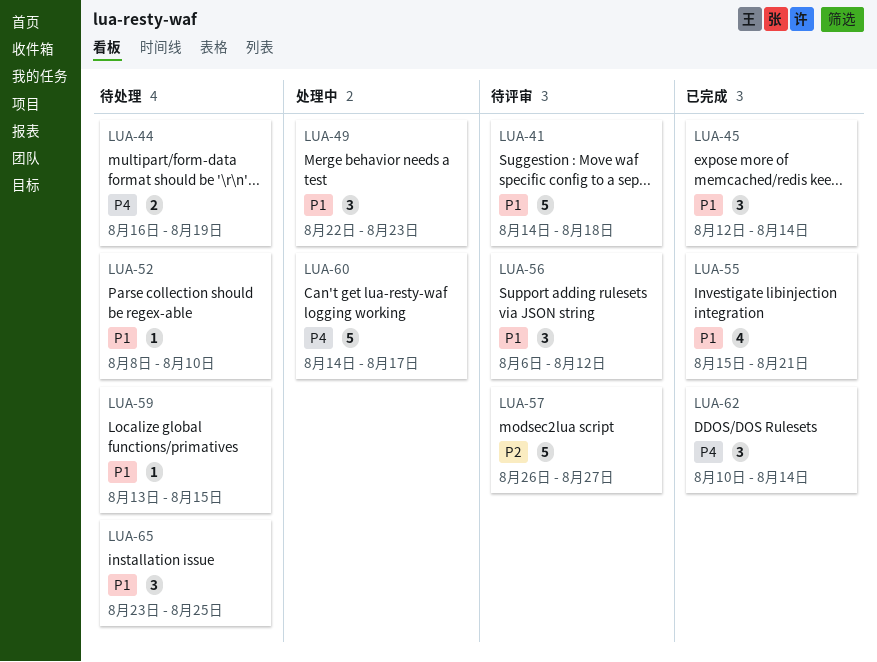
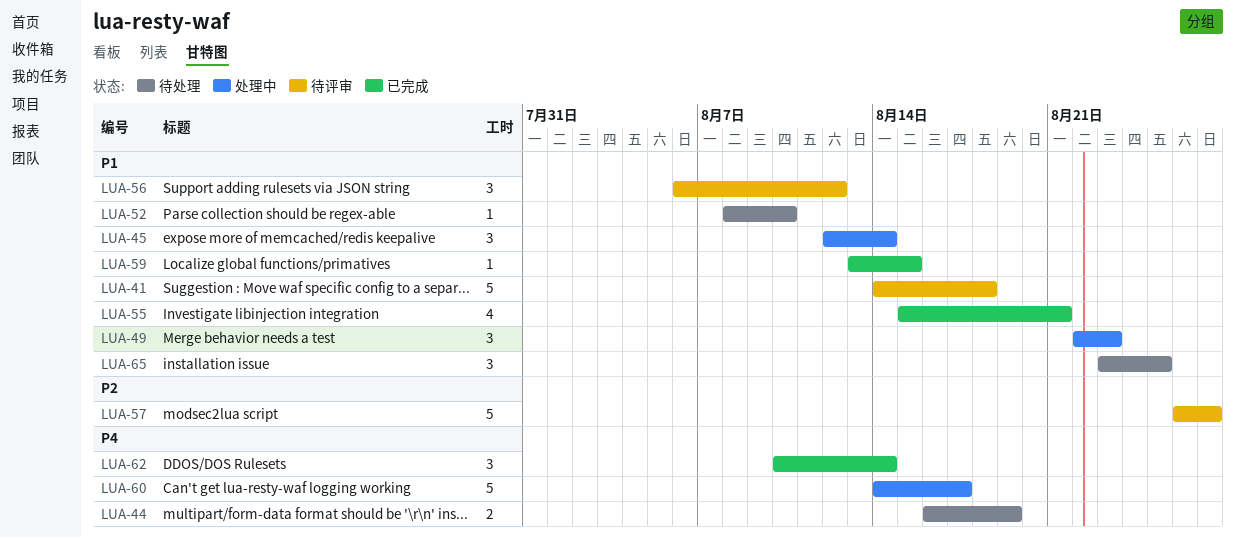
LUA-45, status: 已完成 -> 处理中
LUA-59, status: 待处理 -> 已完成

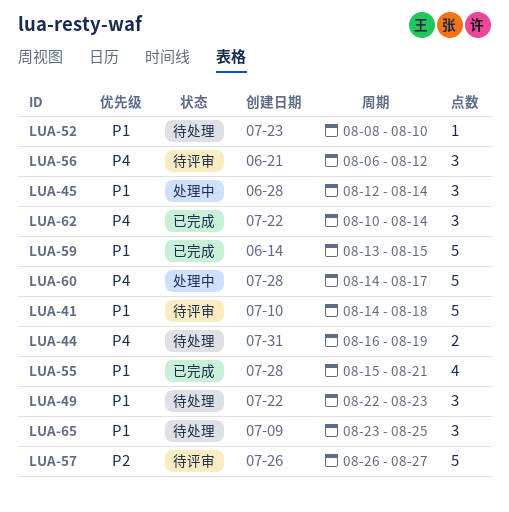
LUA-49, status: 处理中 -> 待处理
LUA-56, priority: P1 -> P4
LUA-59, estimate: 1 -> 5

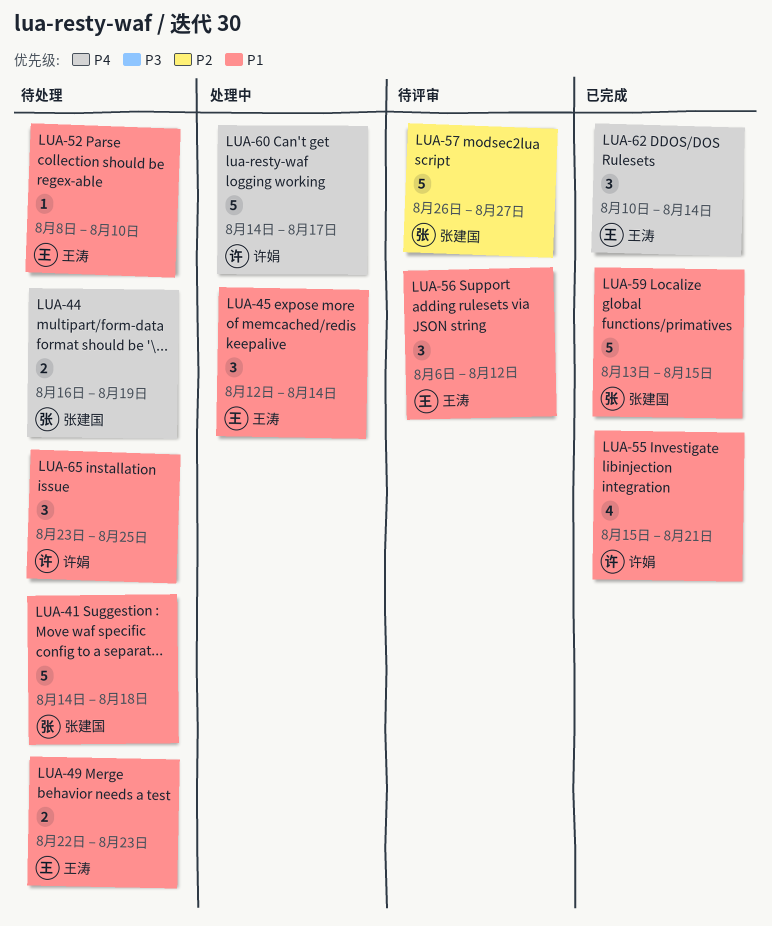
LUA-41, status: 待评审 -> 待处理
LUA-49, estimate: 3 -> 2
LUA-56, priority: P4 -> P1

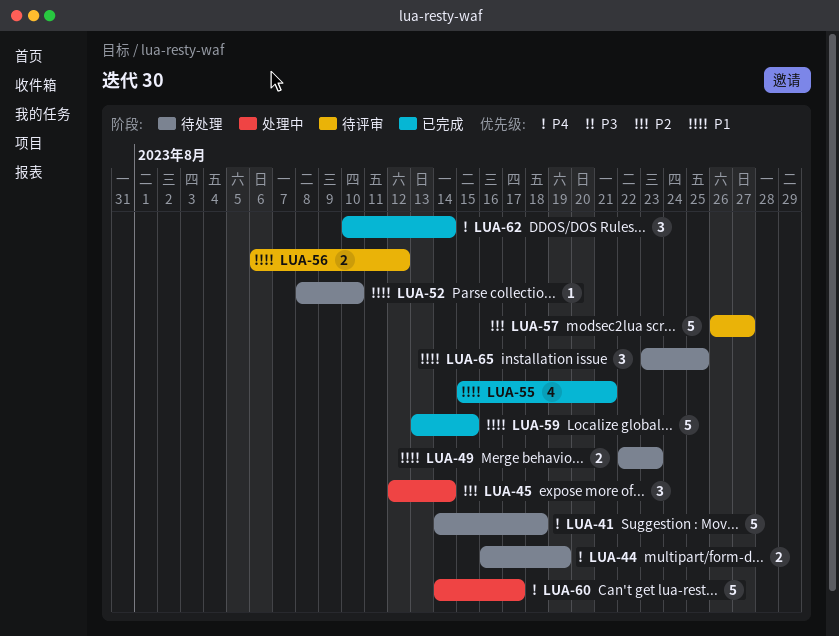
LUA-41, priority: P1 -> P4
LUA-45, priority: P1 -> P2
LUA-56, estimate: 3 -> 2

